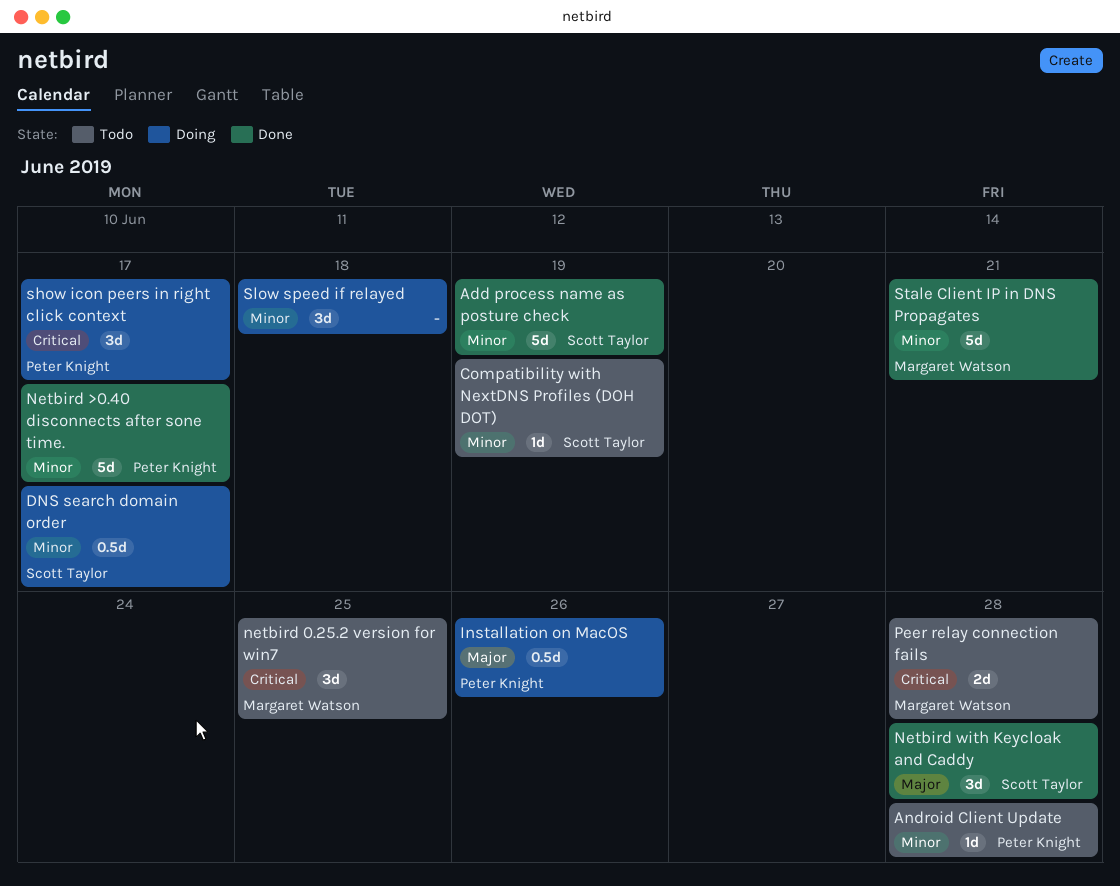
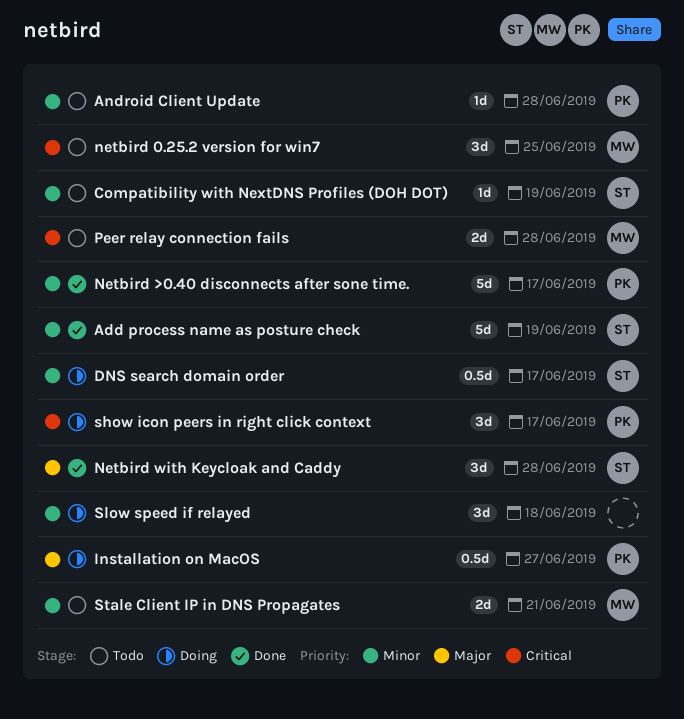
Installation on MacOS, due: Jun 26 -> Jun 27
Stale Client IP in DNS Propagates, status: Done -> Todo
Stale Client IP in DNS Propagates, estimate: 5d -> 2d

